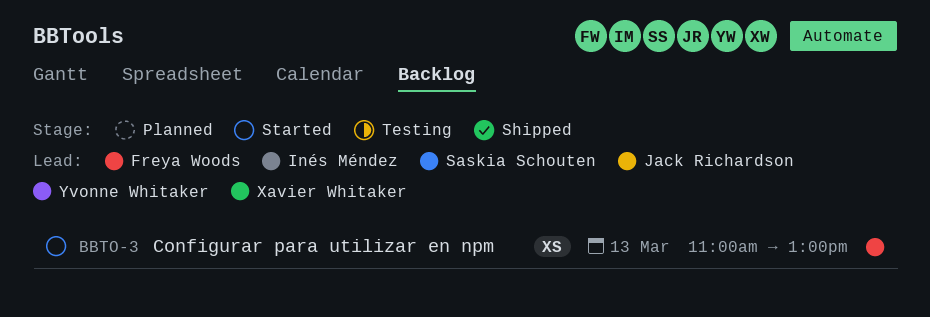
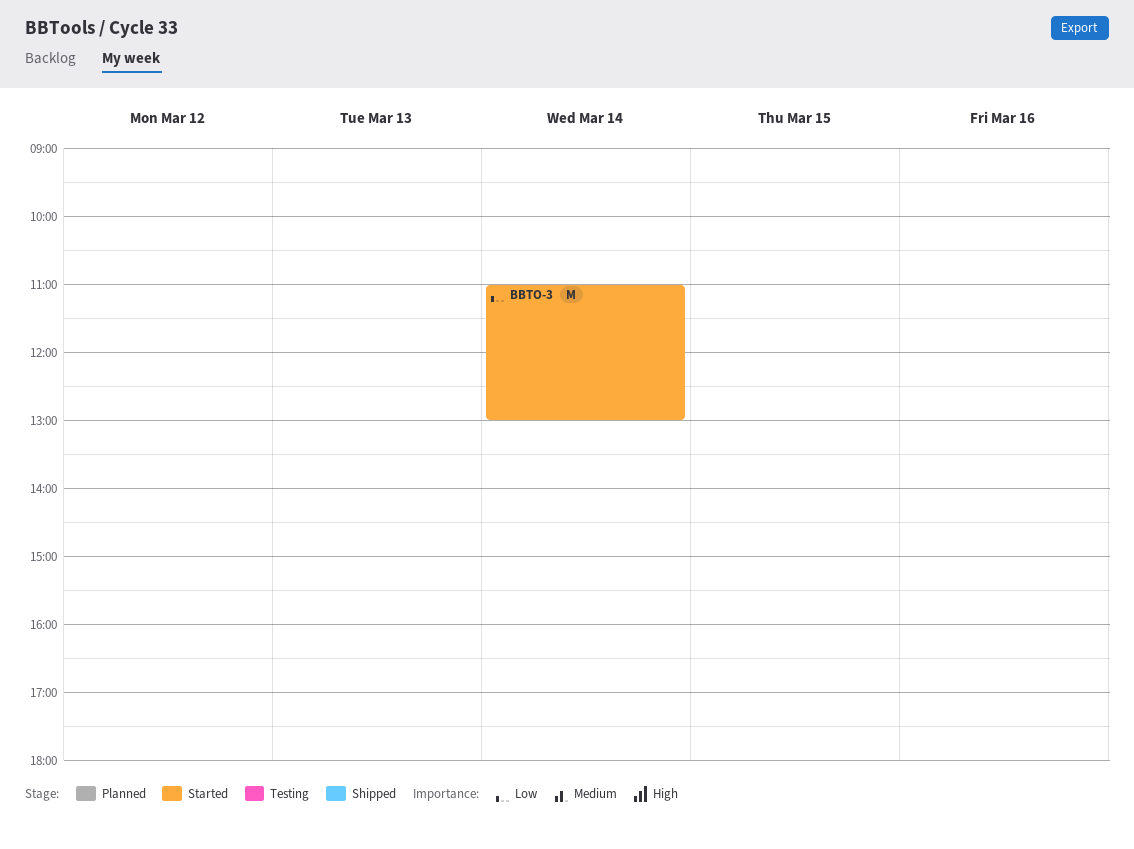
BBTO-3, estimate: XS -> M
BBTO-3, day: Mar 13 -> Mar 14

